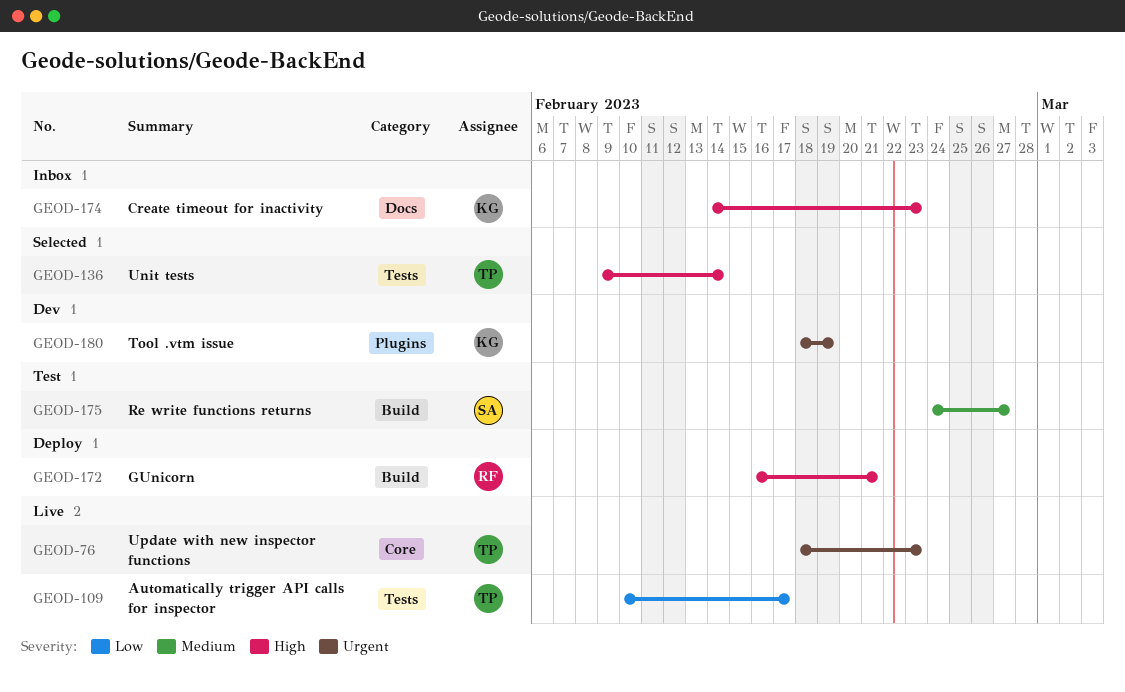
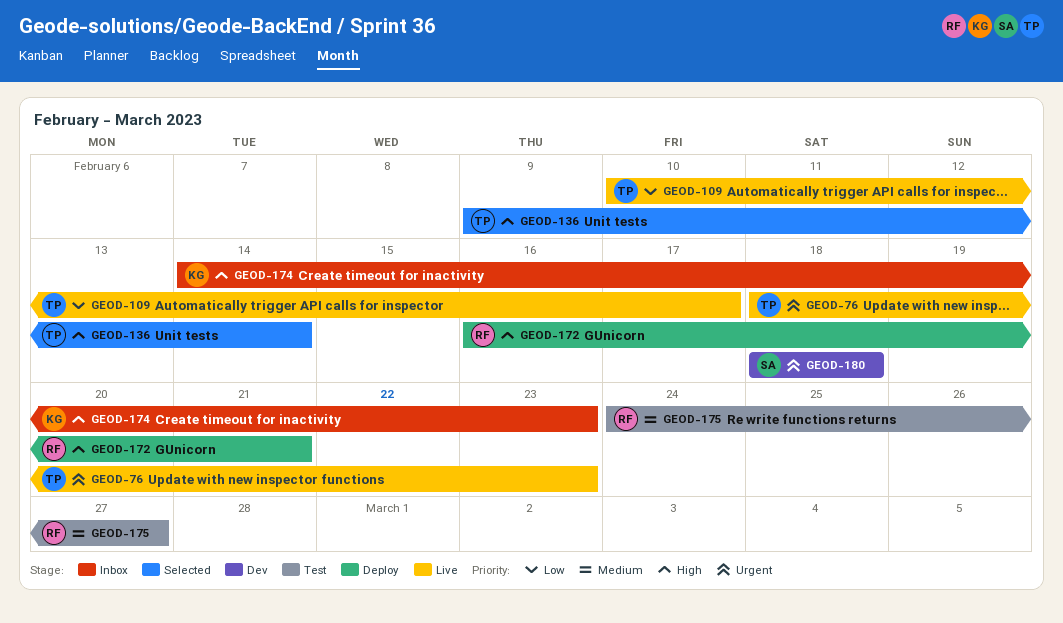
GEOD-175, owner: SA -> RF
GEOD-180, owner: KG -> SA
GEOD-180, due: Feb 19 -> Feb 18

